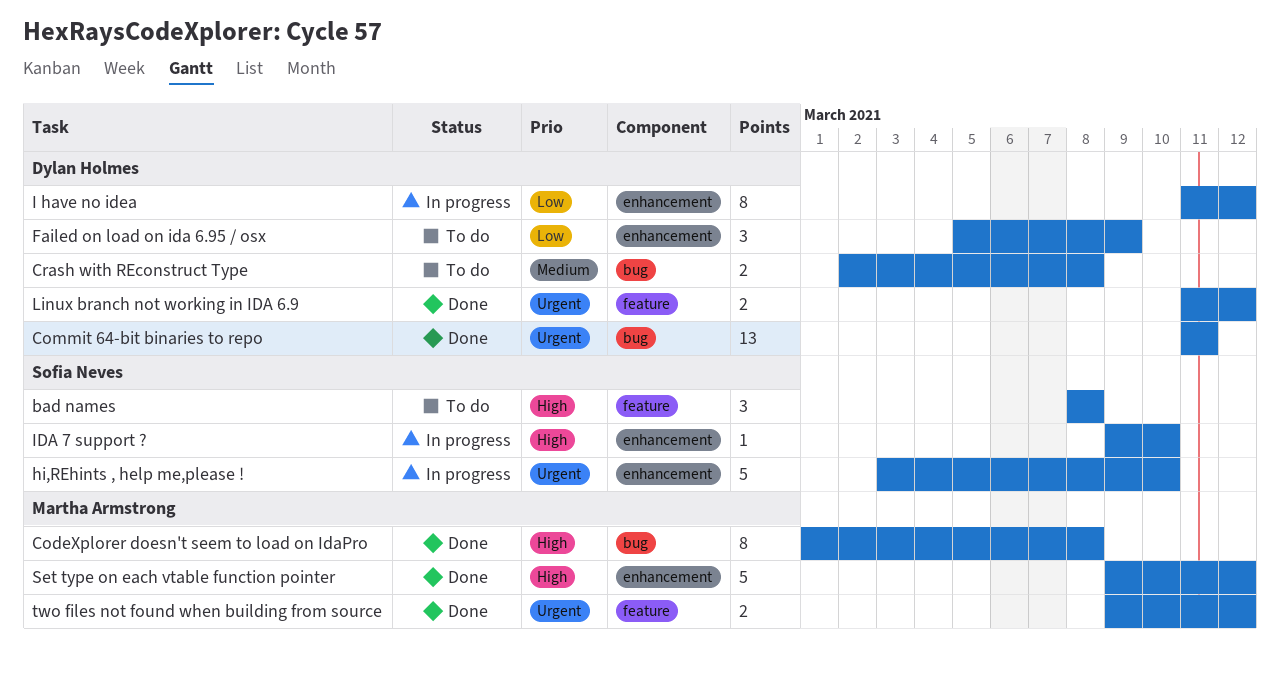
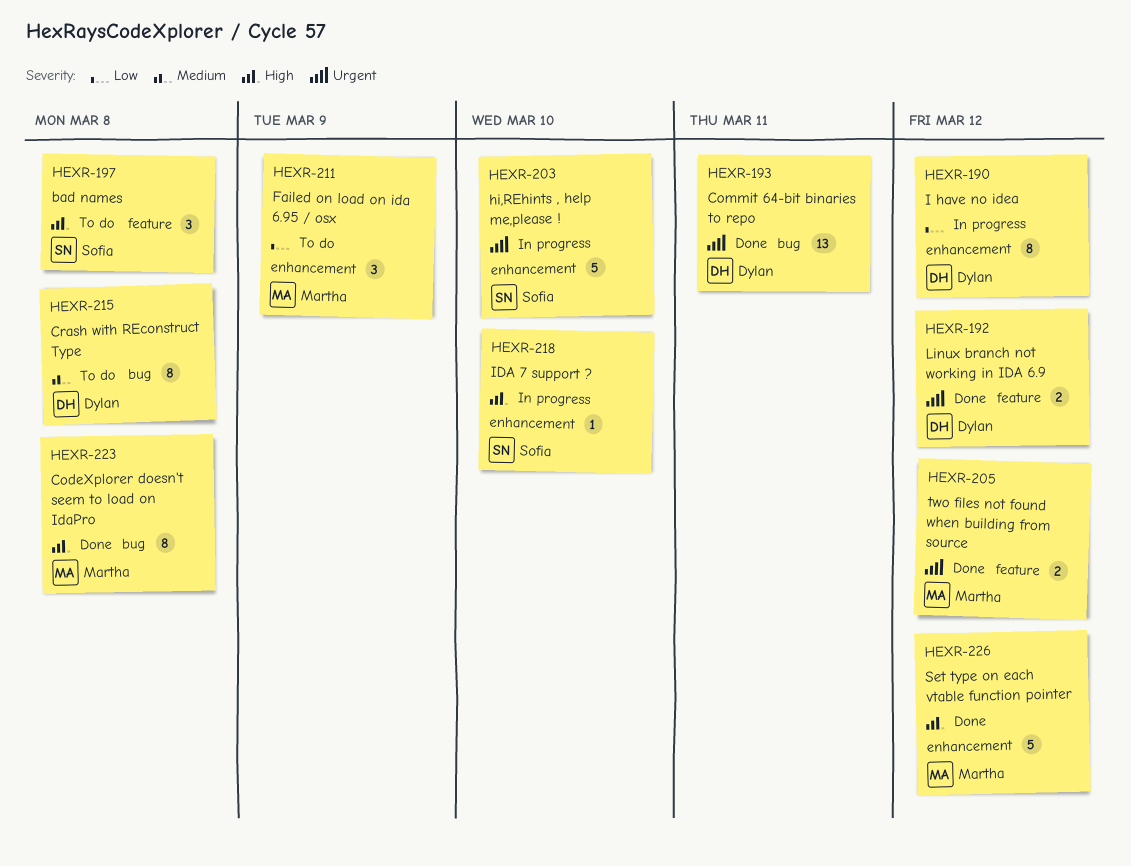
Crash with REconstruct Type, estimate: 2 -> 8
Failed on load on ida 6.95 / osx, owner: Dylan Holmes -> Martha Armstrong

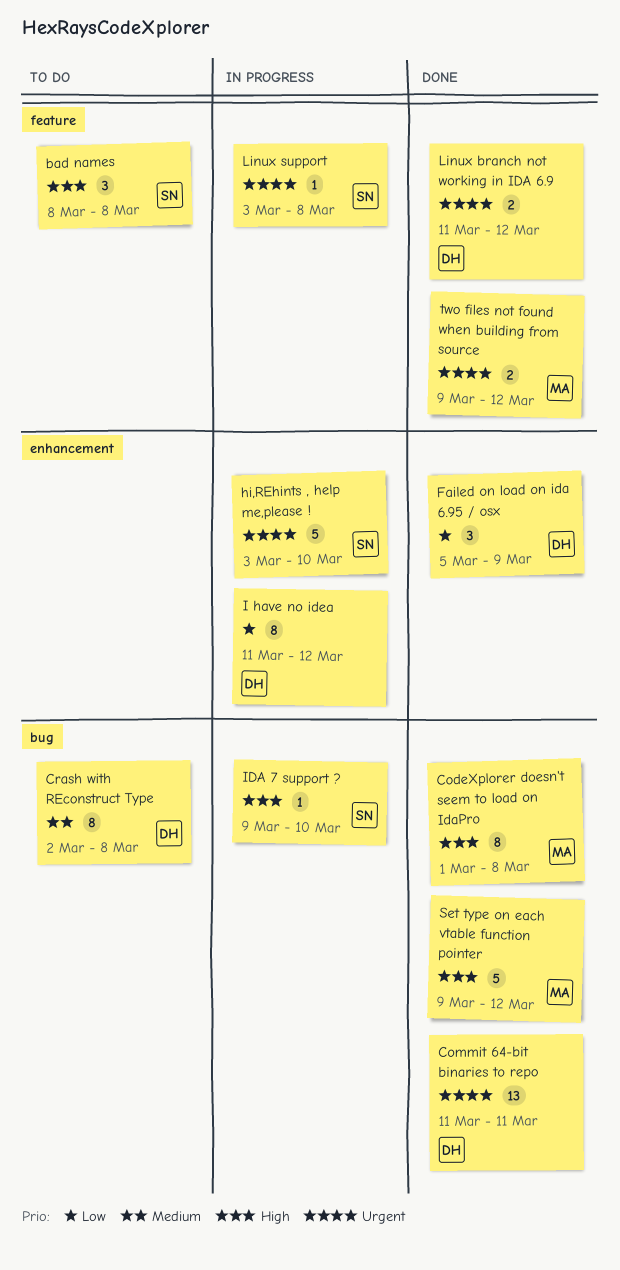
Failed on load on ida 6.95 / osx, status: To do -> Done
Failed on load on ida 6.95 / osx, owner: Martha -> Dylan
IDA 7 support ?, label: enhancement -> bug
Linux support: none -> present
Set type on each vtable function pointer, label: enhancement -> bug

